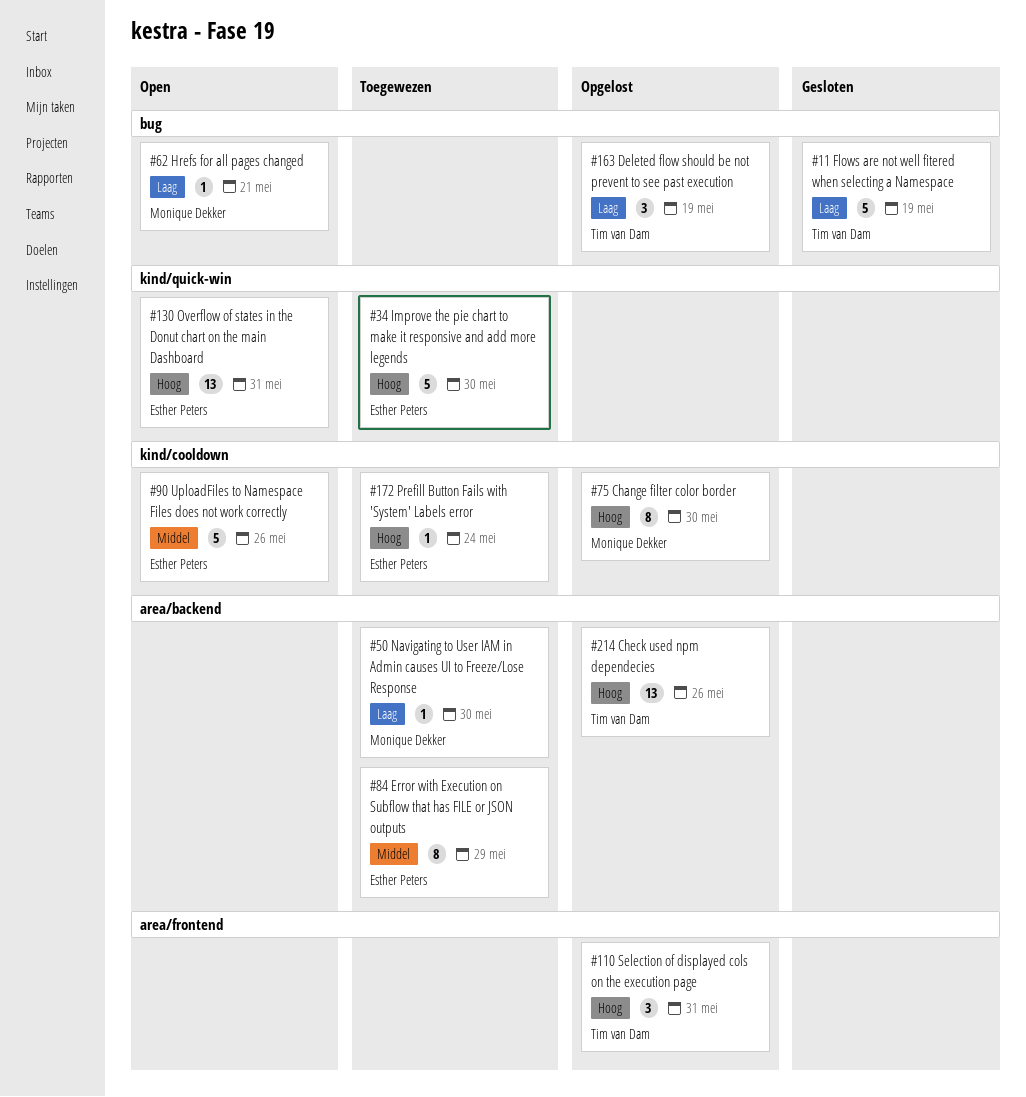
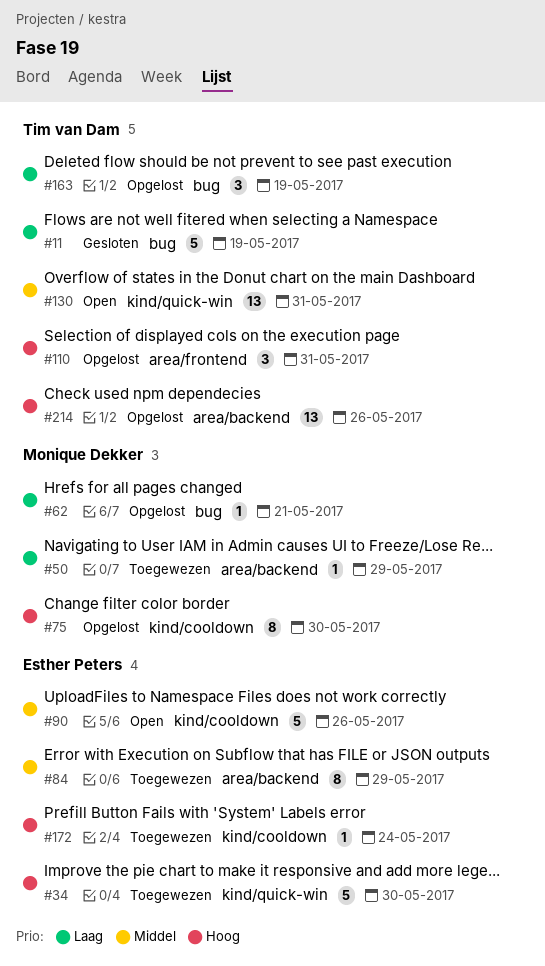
#50, due: May 30 -> May 29
#62, status: Open -> Opgelost
#130, owner: Esther Peters -> Tim van Dam
#130, priority: Hoog -> Middel

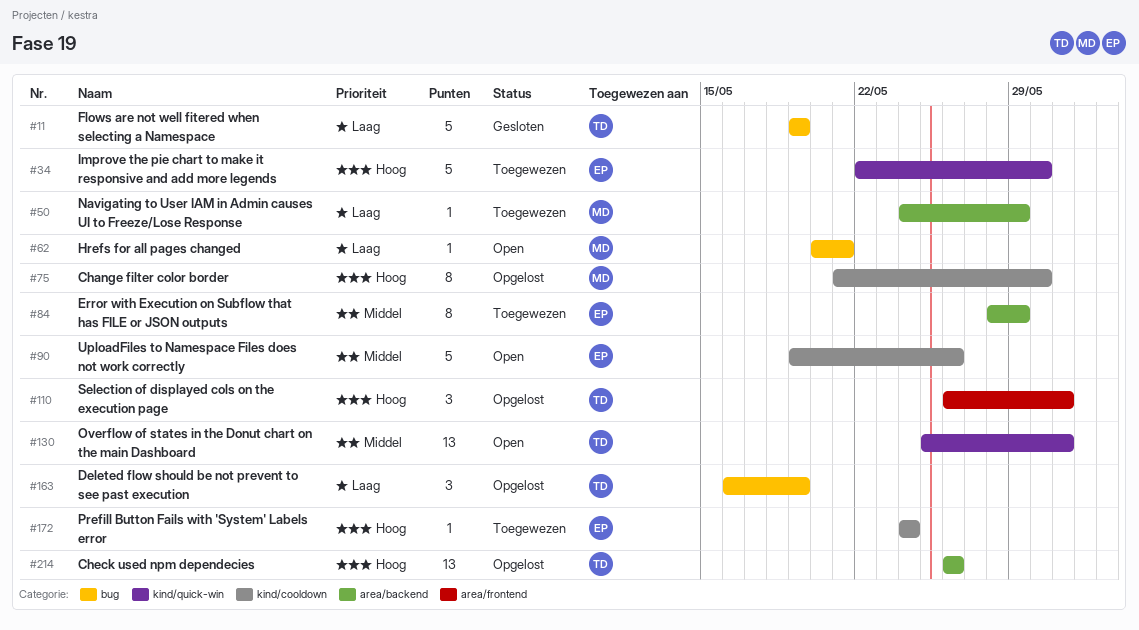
#62, status: Opgelost -> Open

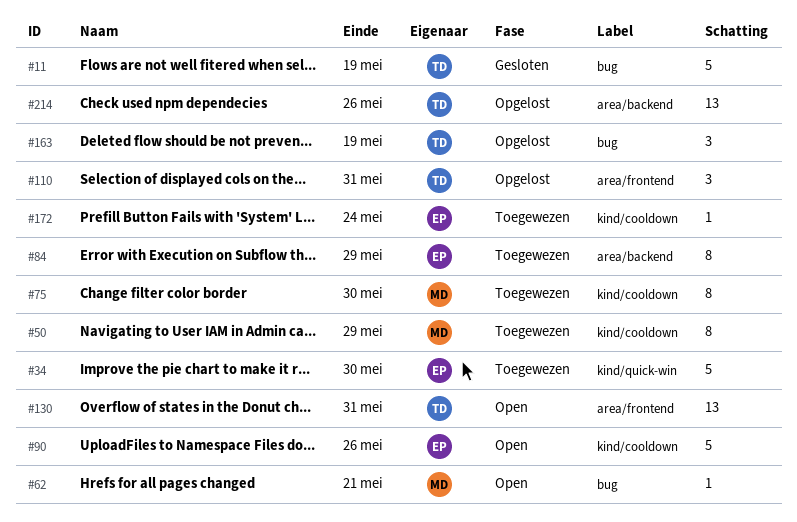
#50, label: area/backend -> kind/cooldown
#50, estimate: 1 -> 8
#75, status: Opgelost -> Toegewezen
#130, label: kind/quick-win -> area/frontend

